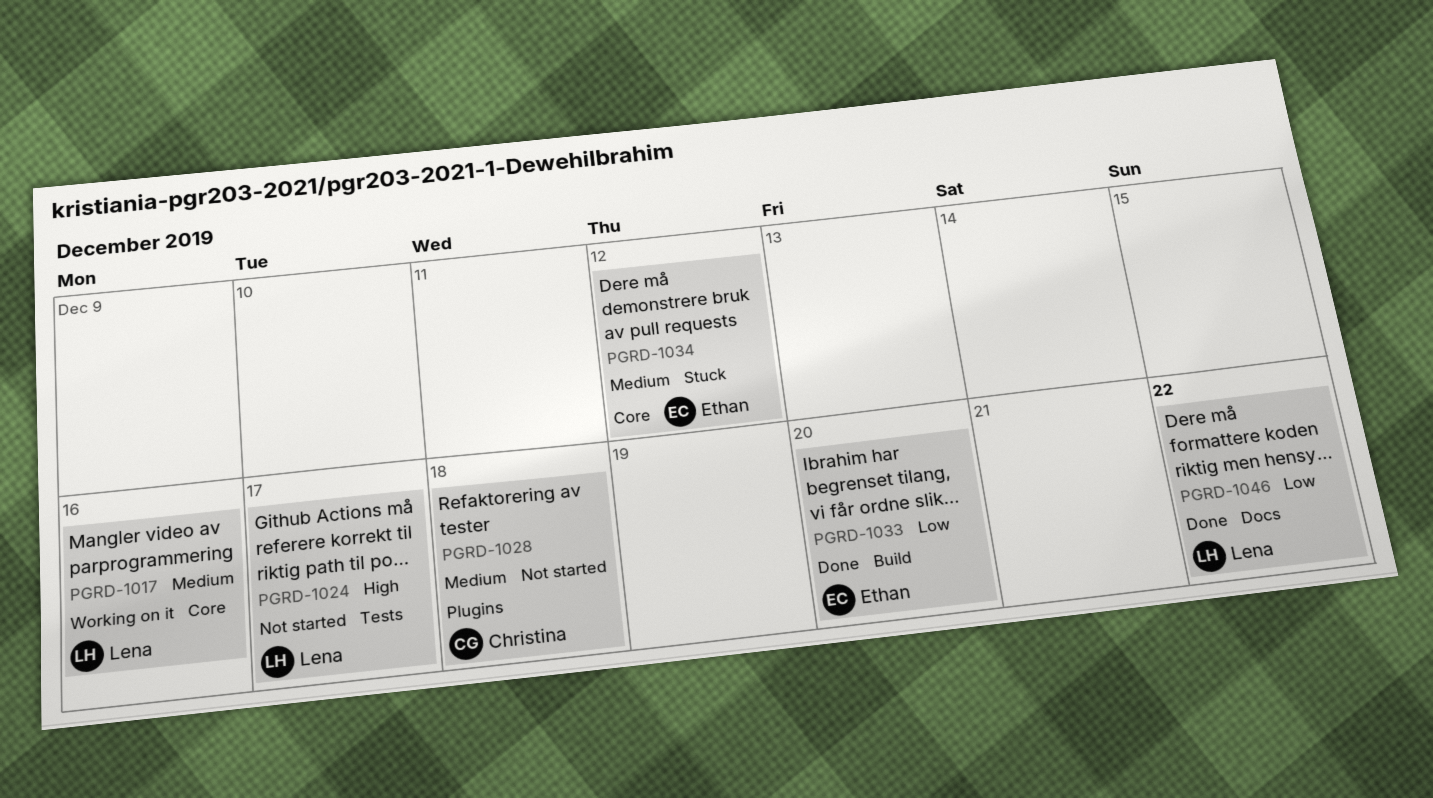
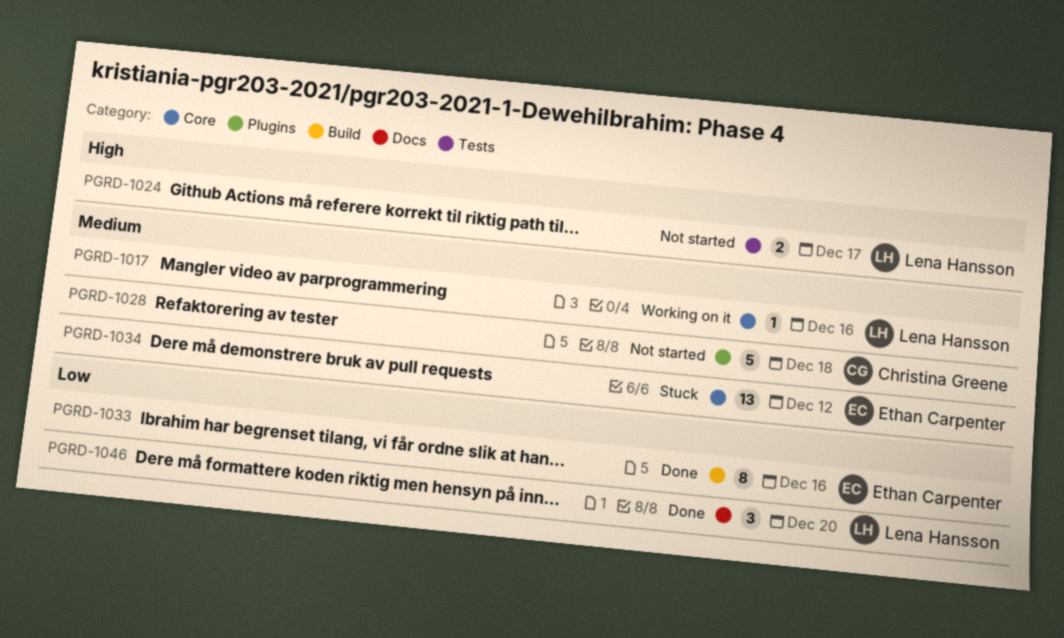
PGRD-1033, due: Dec 20 -> Dec 16
PGRD-1046, due: Dec 22 -> Dec 20

